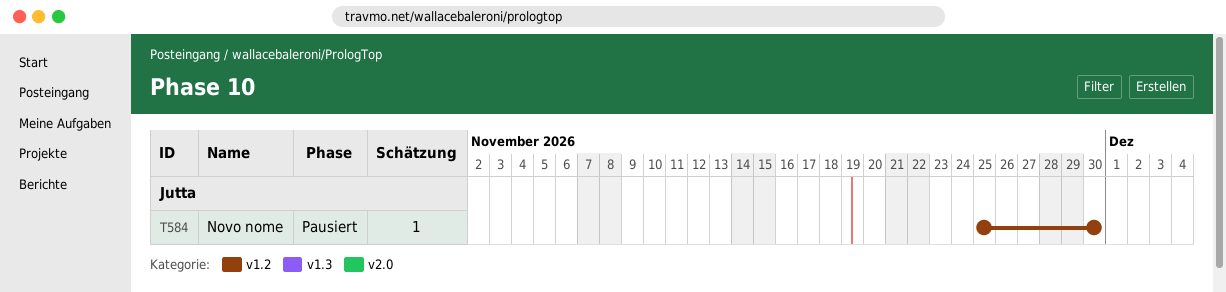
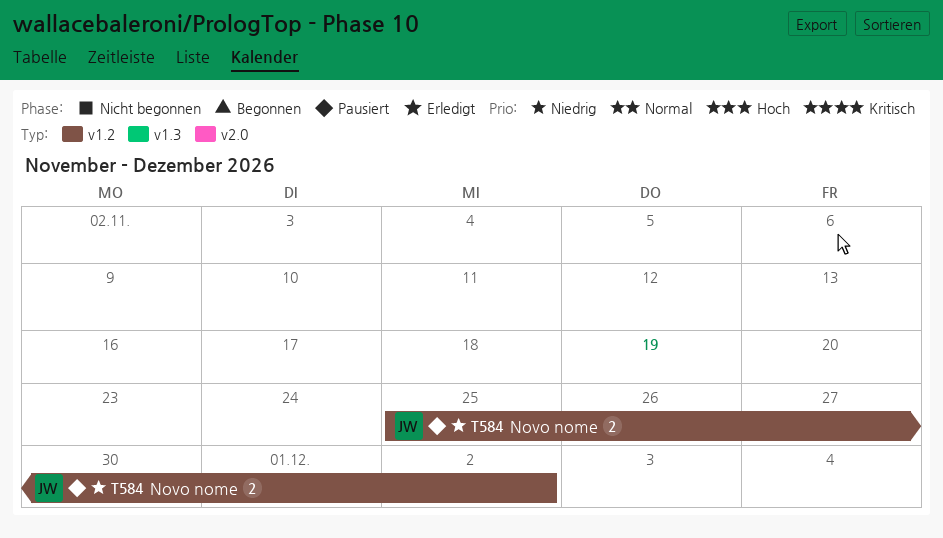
T584, estimate: 1 -> 2
T584, due: Nov 30 -> Dec 2

